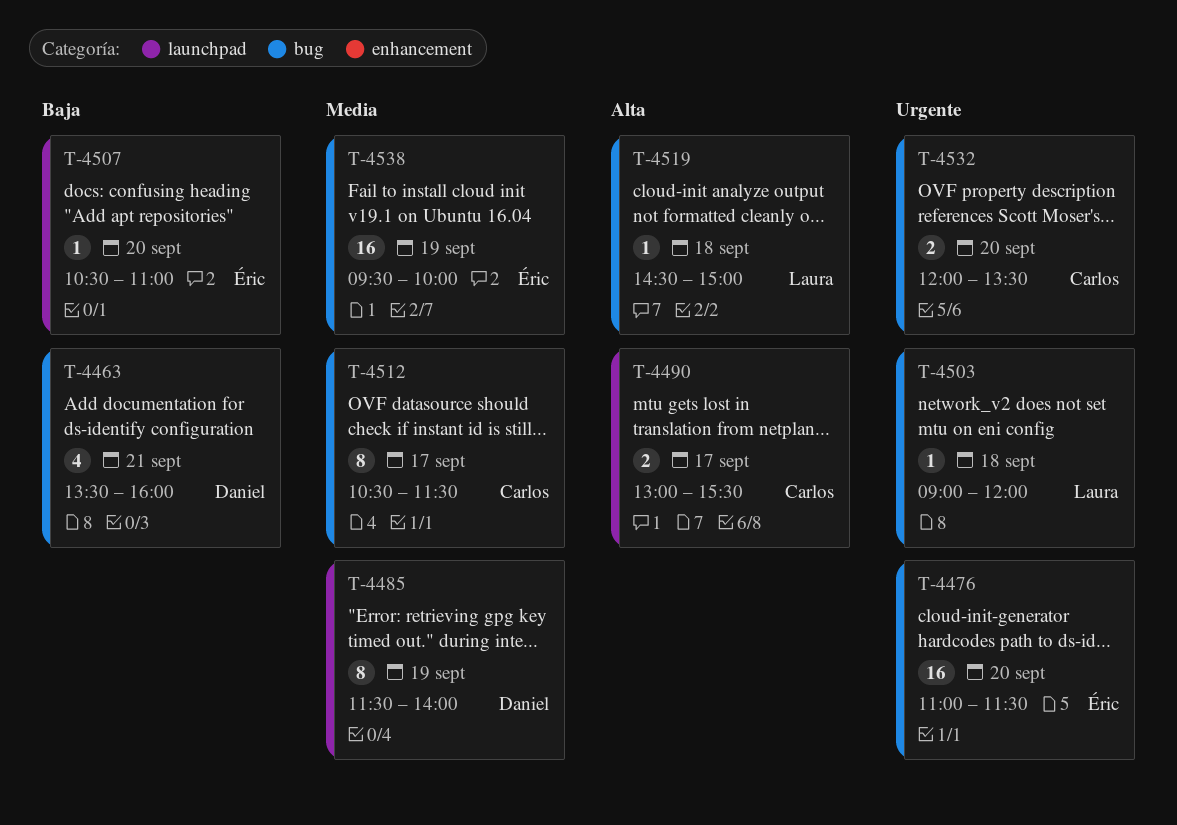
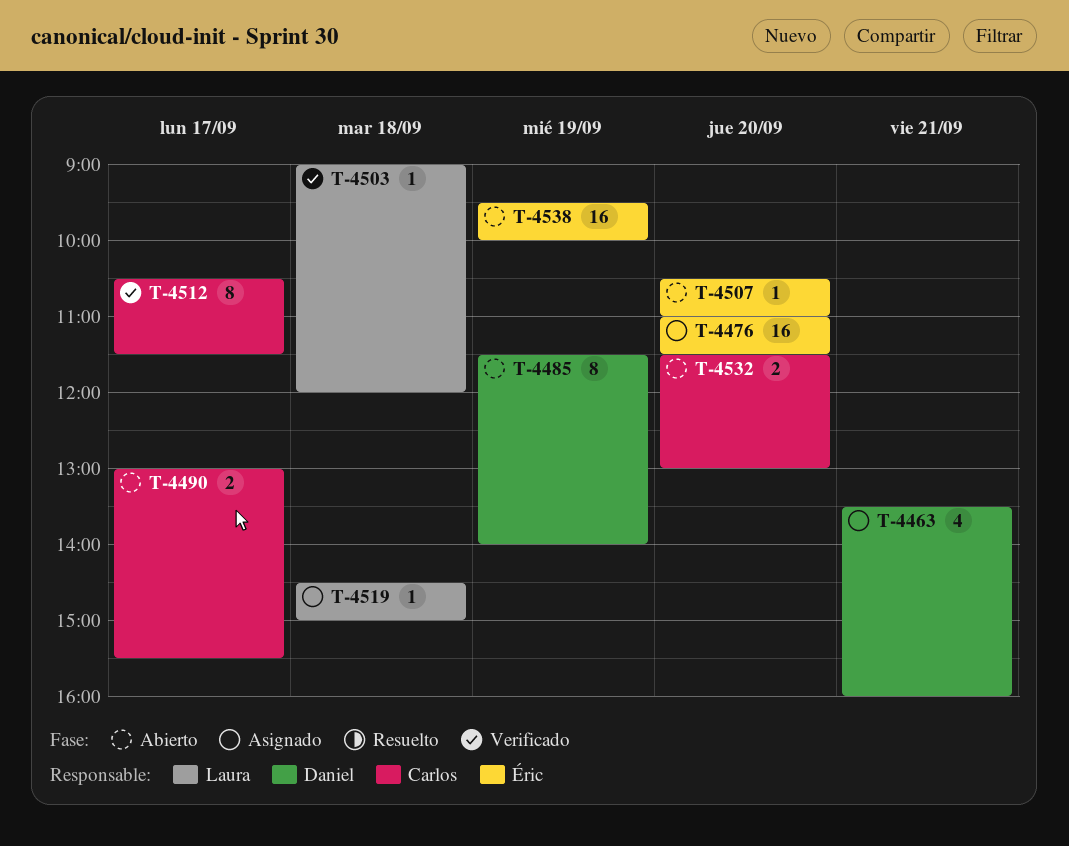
T-4532, begins: 12:00 -> 11:30
T-4532, ends: 13:30 -> 13:00

